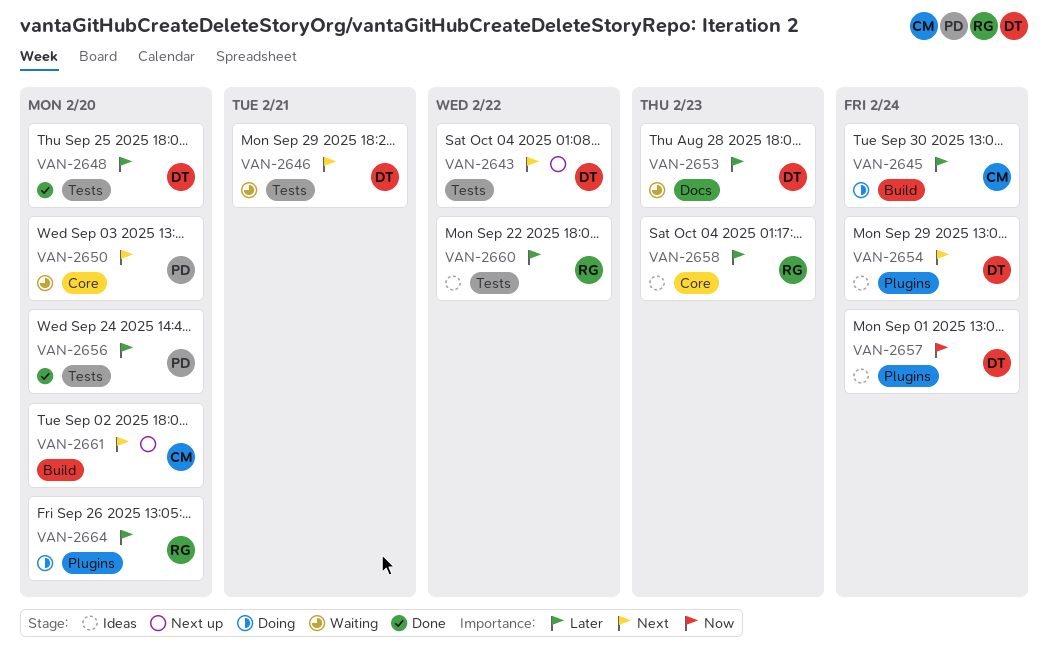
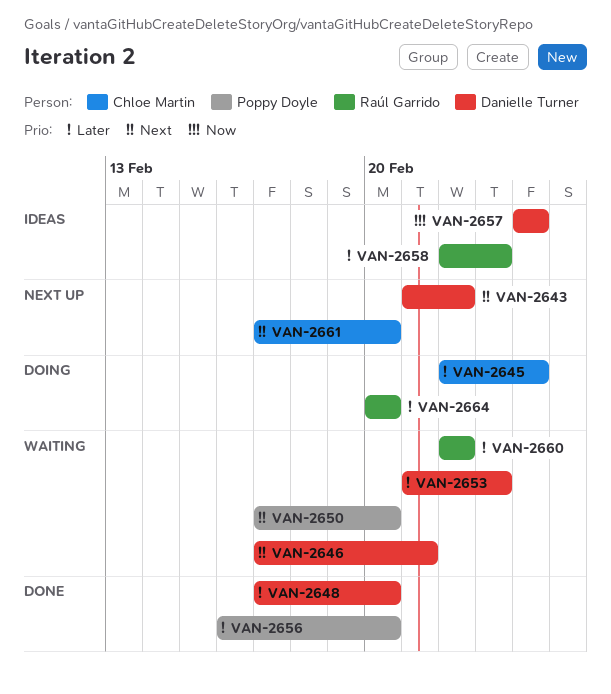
VAN-2654: present -> none
VAN-2660, status: Ideas -> Waiting

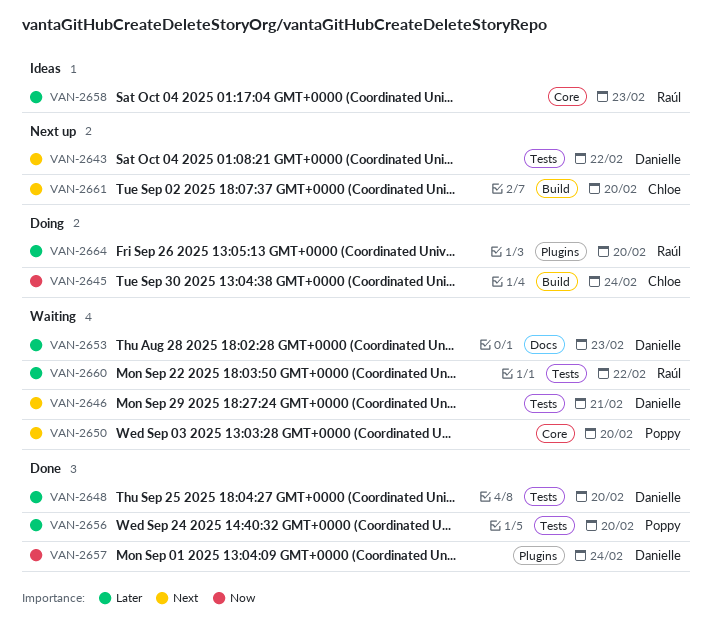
VAN-2645, priority: Later -> Now
VAN-2657, status: Ideas -> Done

